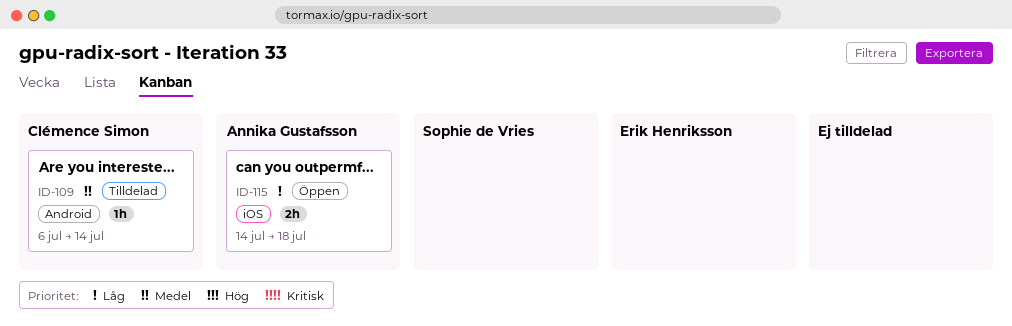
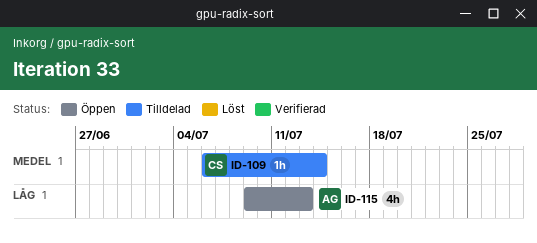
ID-115, estimate: 2h -> 4h
ID-115, start: Jul 14 -> Jul 9
ID-115, due: Jul 18 -> Jul 13

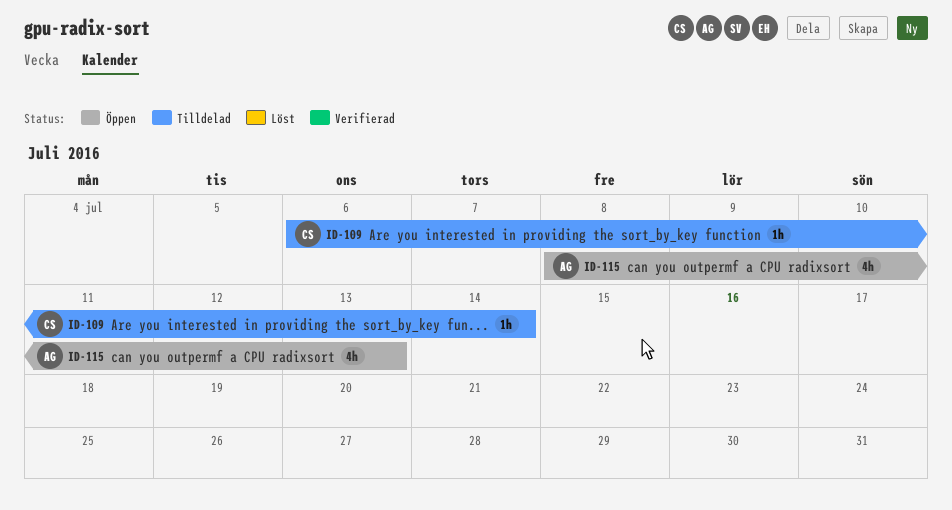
ID-115, start: Jul 9 -> Jul 8

